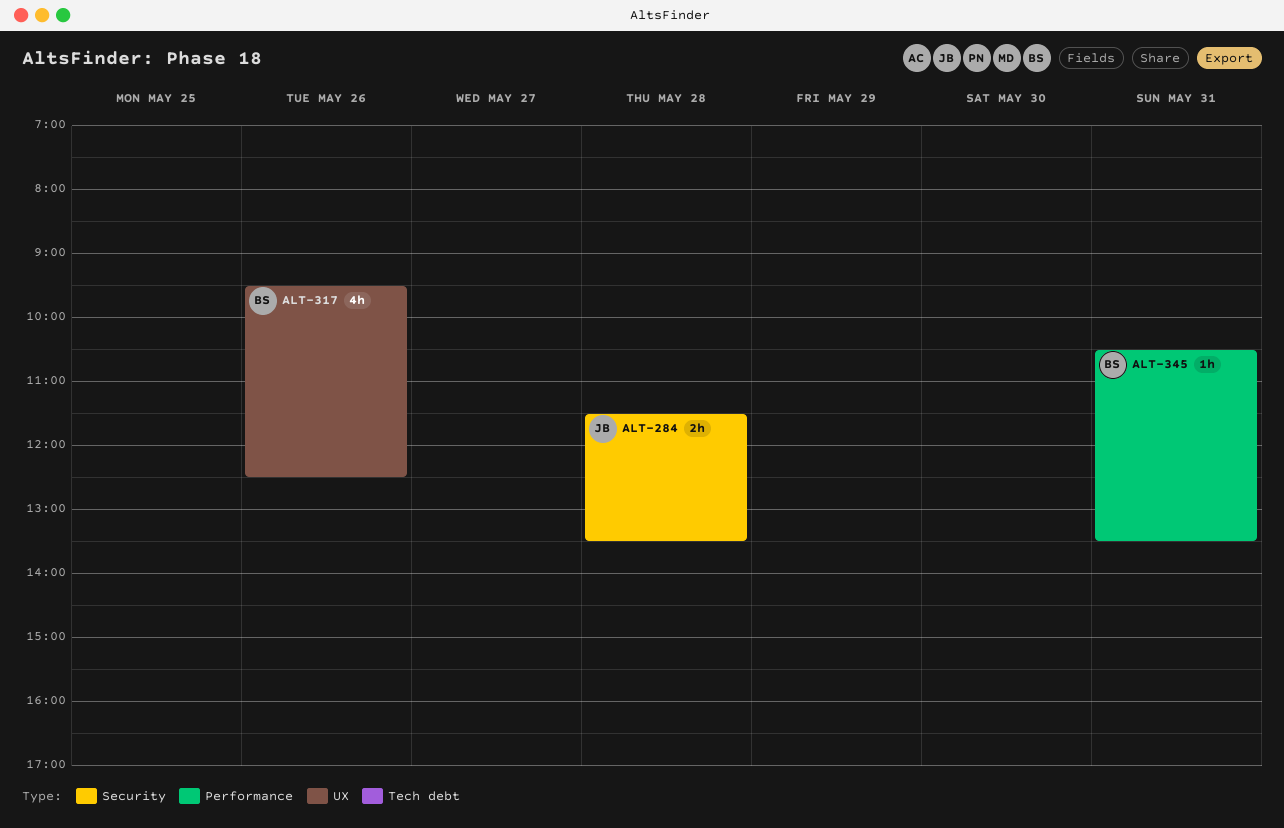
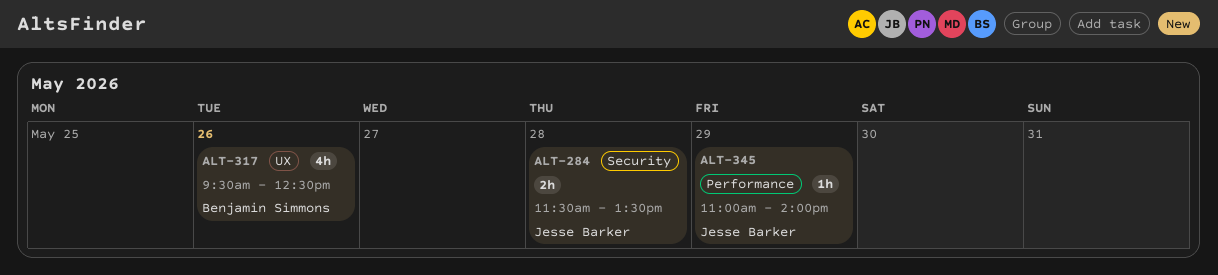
ALT-345, owner: Benjamin Simmons -> Jesse Barker
ALT-345, day: May 31 -> May 29
ALT-345, begins: 10:30 -> 11:00
ALT-345, ends: 13:30 -> 14:00

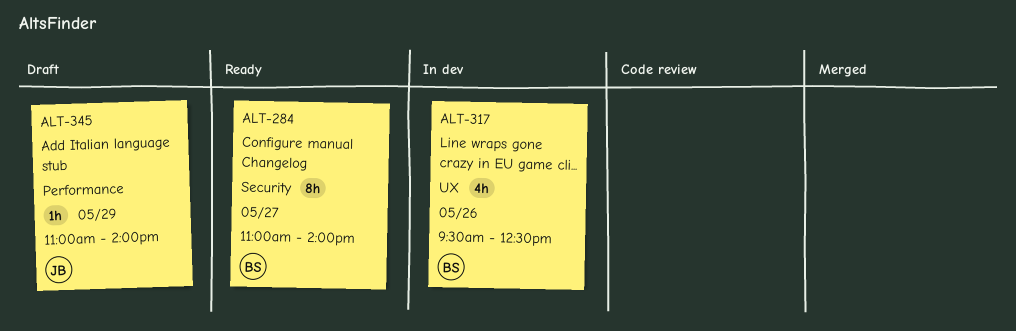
ALT-284, owner: Jesse Barker -> Benjamin Simmons
ALT-284, estimate: 2h -> 8h
ALT-284, day: May 28 -> May 27
ALT-284, begins: 11:30 -> 11:00
ALT-284, ends: 13:30 -> 14:00

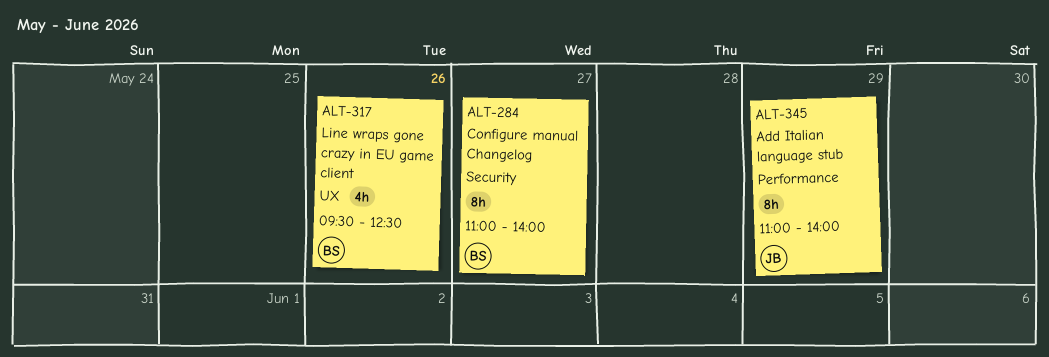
ALT-345, estimate: 1h -> 8h

